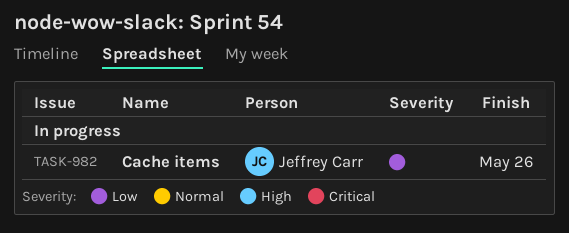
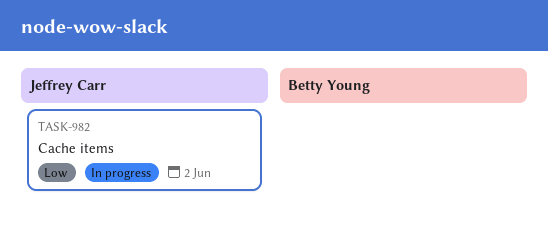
TASK-982, due: May 26 -> Jun 2

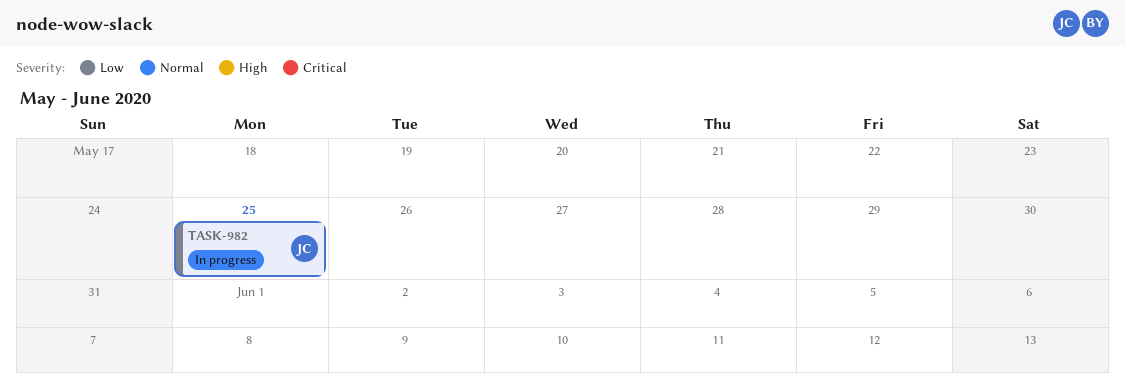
TASK-982, due: Jun 2 -> May 25

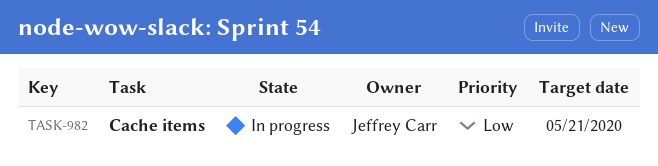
TASK-982, due: May 25 -> May 21

